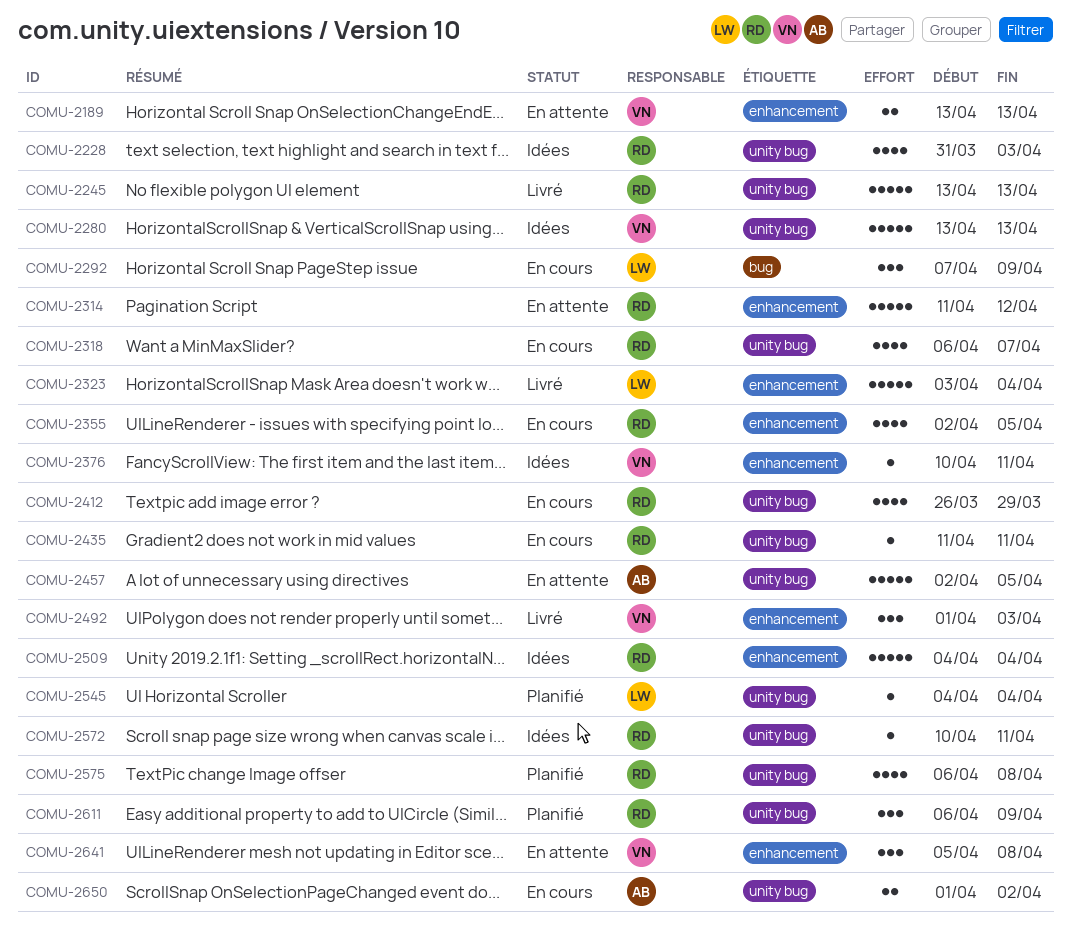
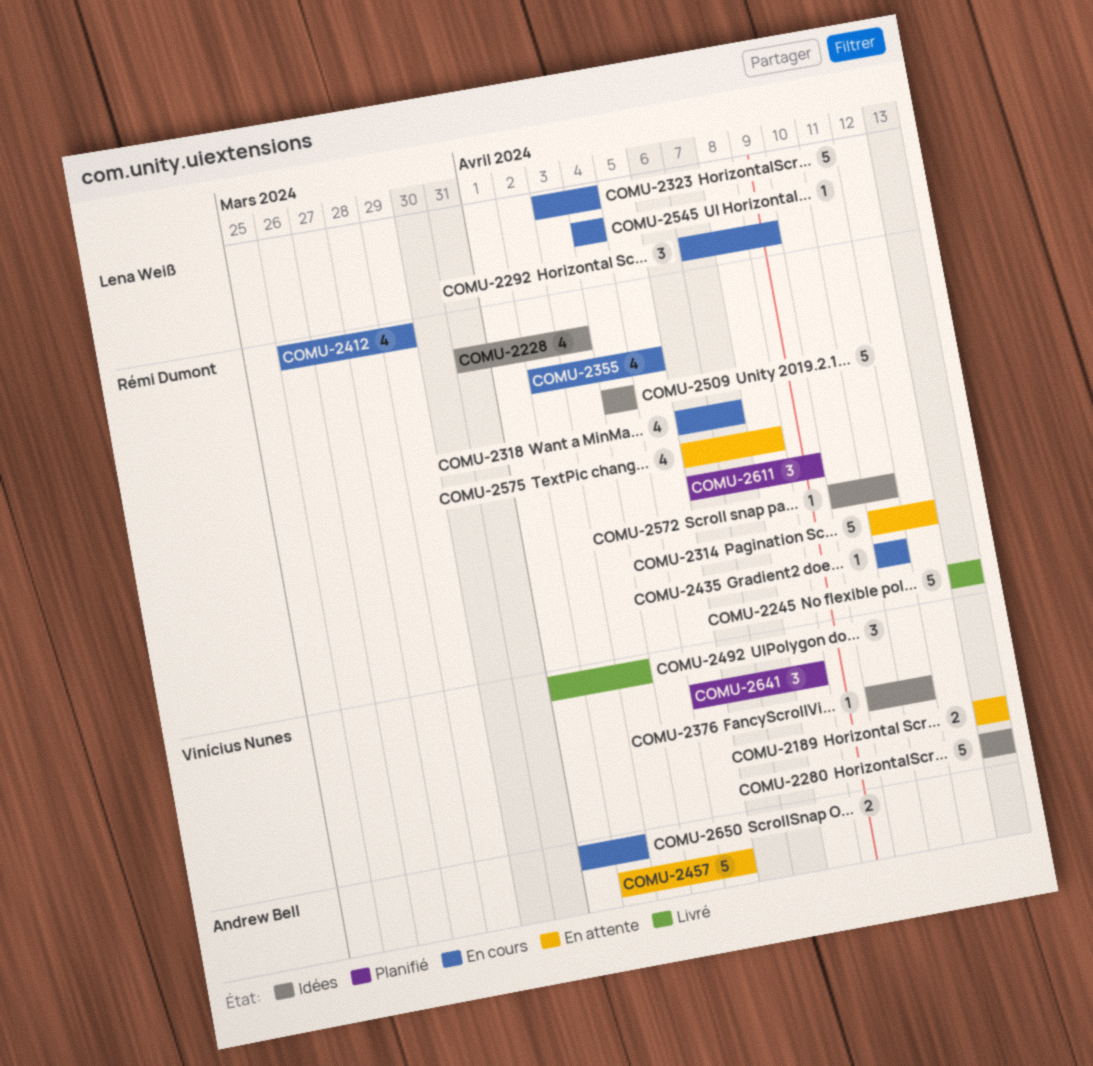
COMU-2323, status: Livré -> En cours
COMU-2545, status: Planifié -> En cours
COMU-2575, status: Planifié -> En attente
COMU-2641, status: En attente -> Planifié

